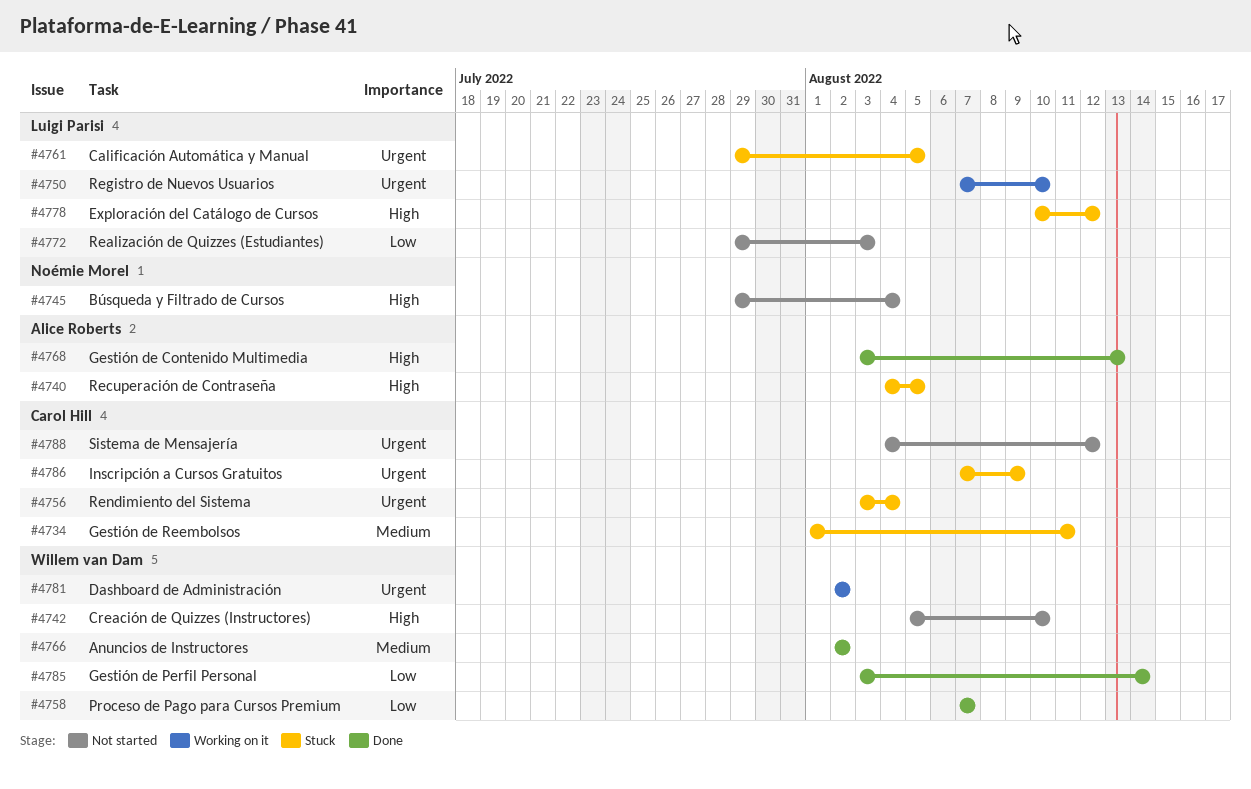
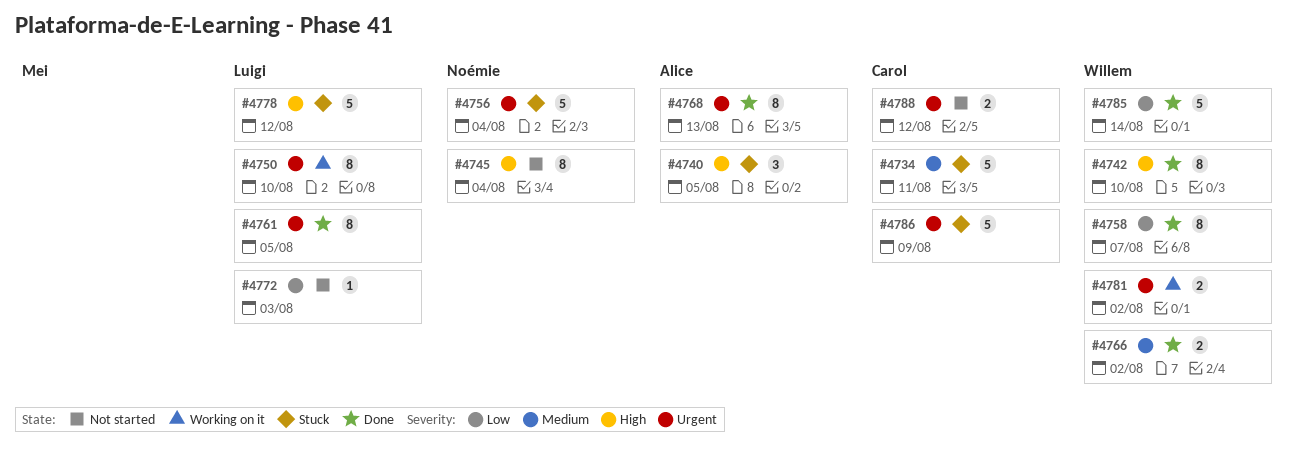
#4742, status: Not started -> Done
#4756, owner: Carol Hill -> Noémie Morel
#4761, status: Stuck -> Done
#4768, priority: High -> Urgent

